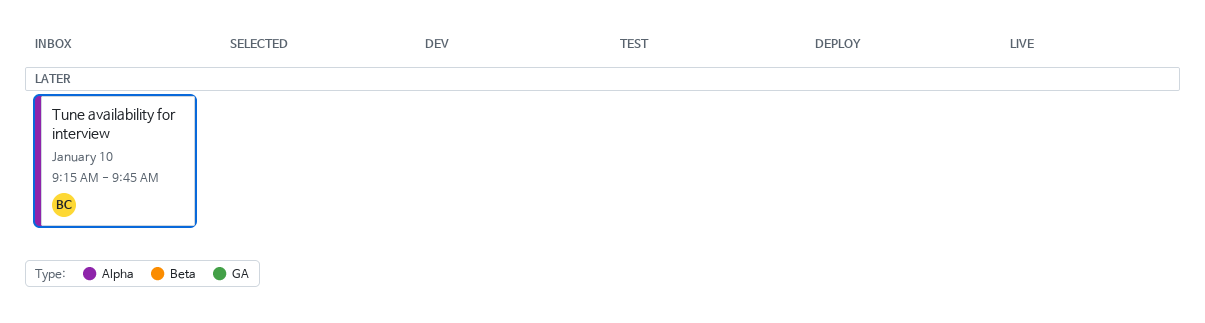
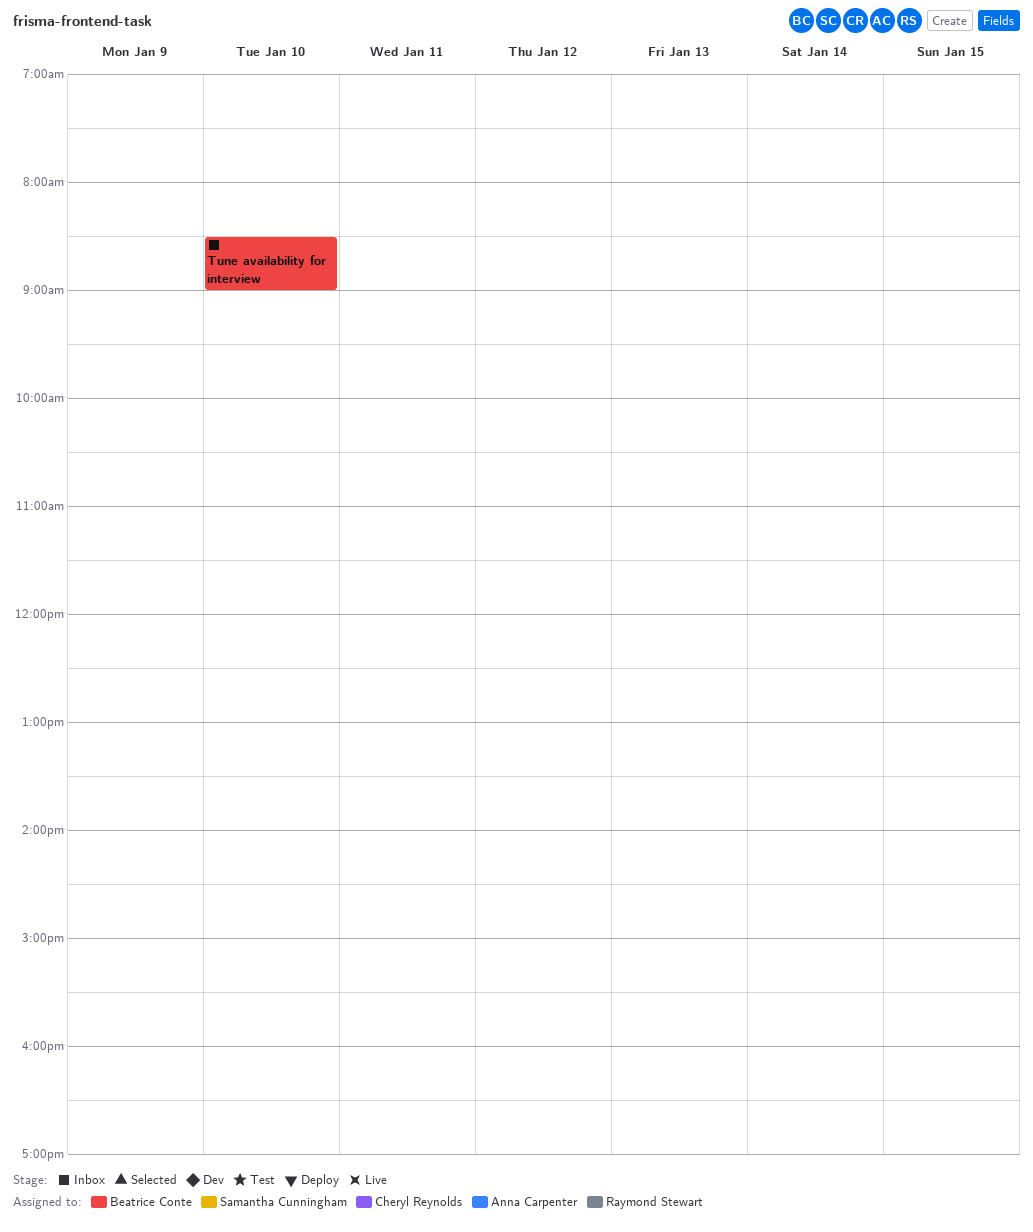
Tune availability for interview, begins: 09:15 -> 08:30
Tune availability for interview, ends: 09:45 -> 09:00

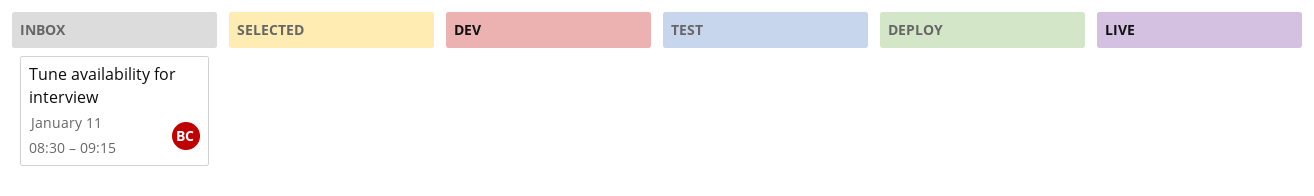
Tune availability for interview, day: Jan 10 -> Jan 11
Tune availability for interview, ends: 09:00 -> 09:15

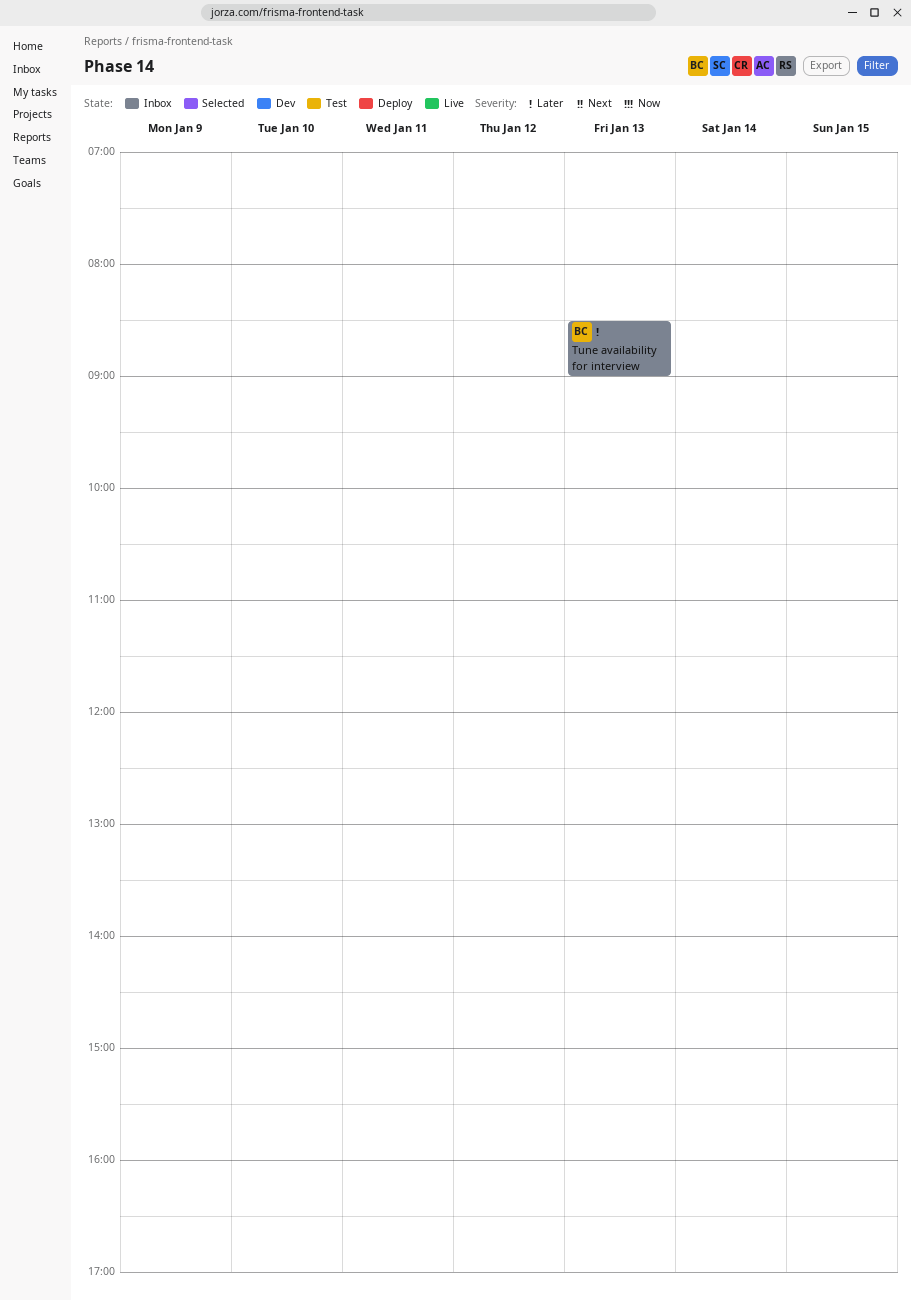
Tune availability for interview, day: Jan 11 -> Jan 13
Tune availability for interview, ends: 09:15 -> 09:00

